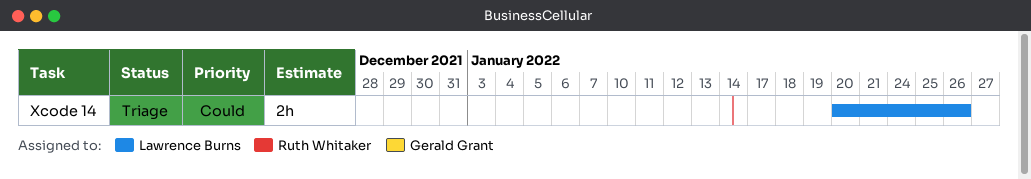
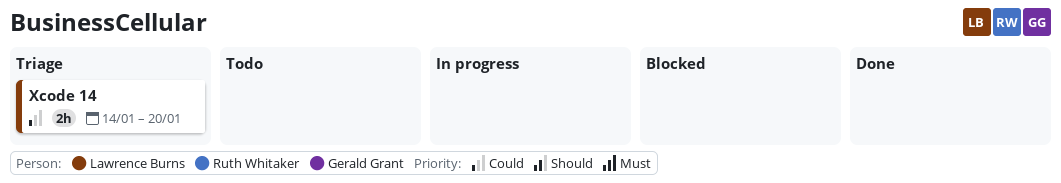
Xcode 14, start: Jan 20 -> Jan 14
Xcode 14, due: Jan 26 -> Jan 20

